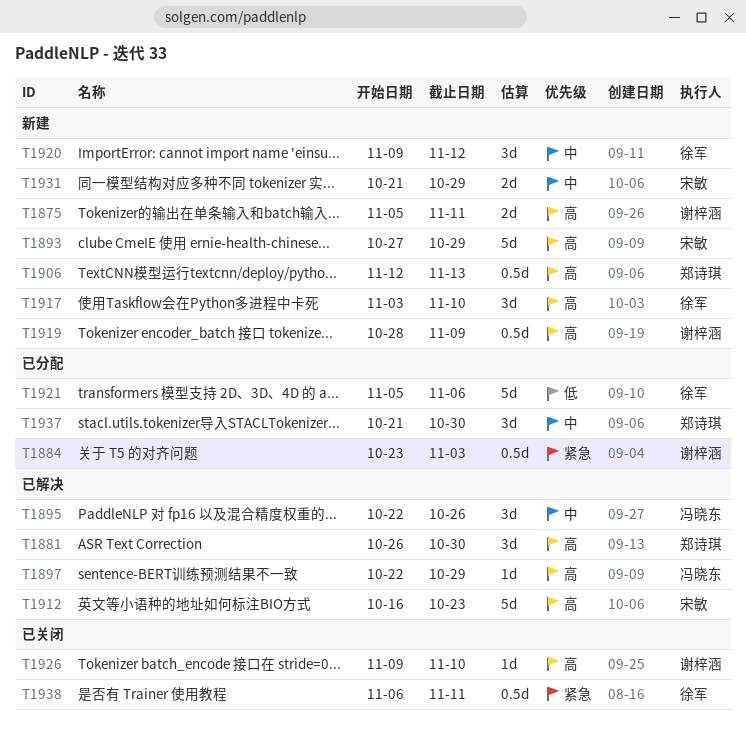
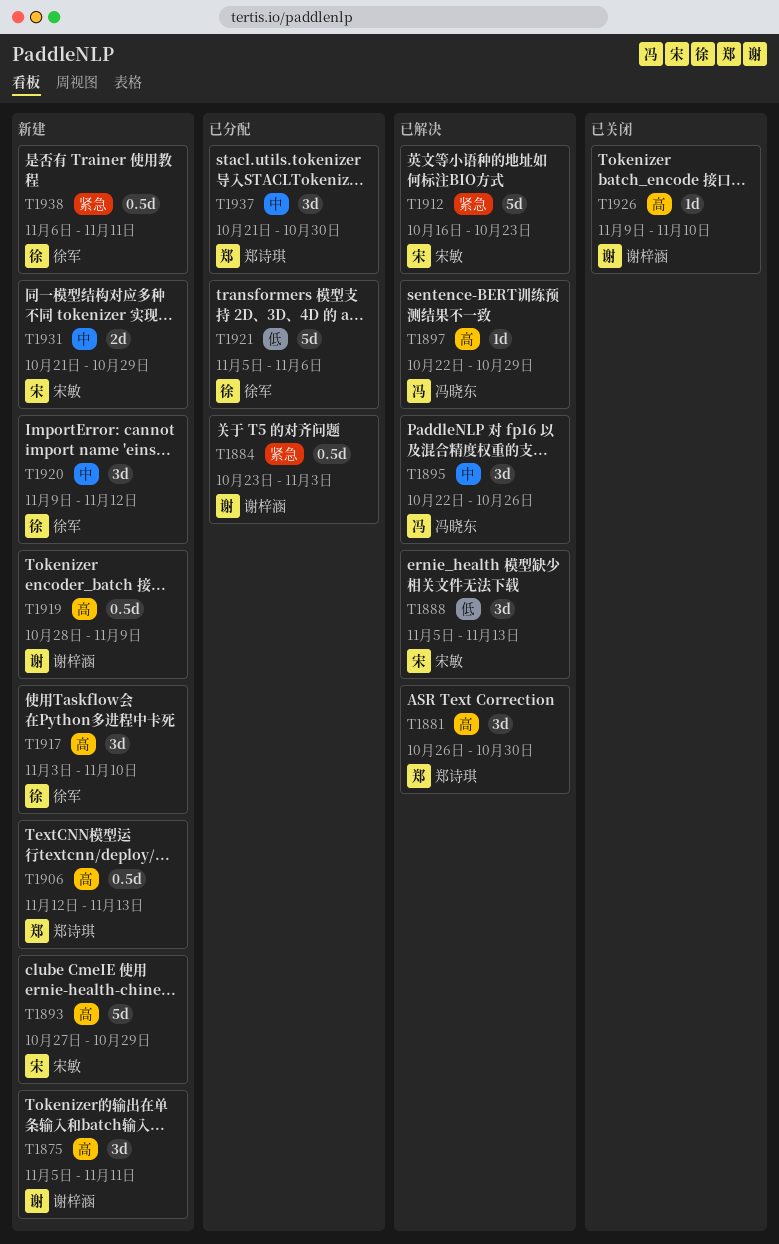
T1875, estimate: 2d -> 3d
T1888: none -> present
T1912, priority: 高 -> 紧急
T1938, status: 已关闭 -> 新建

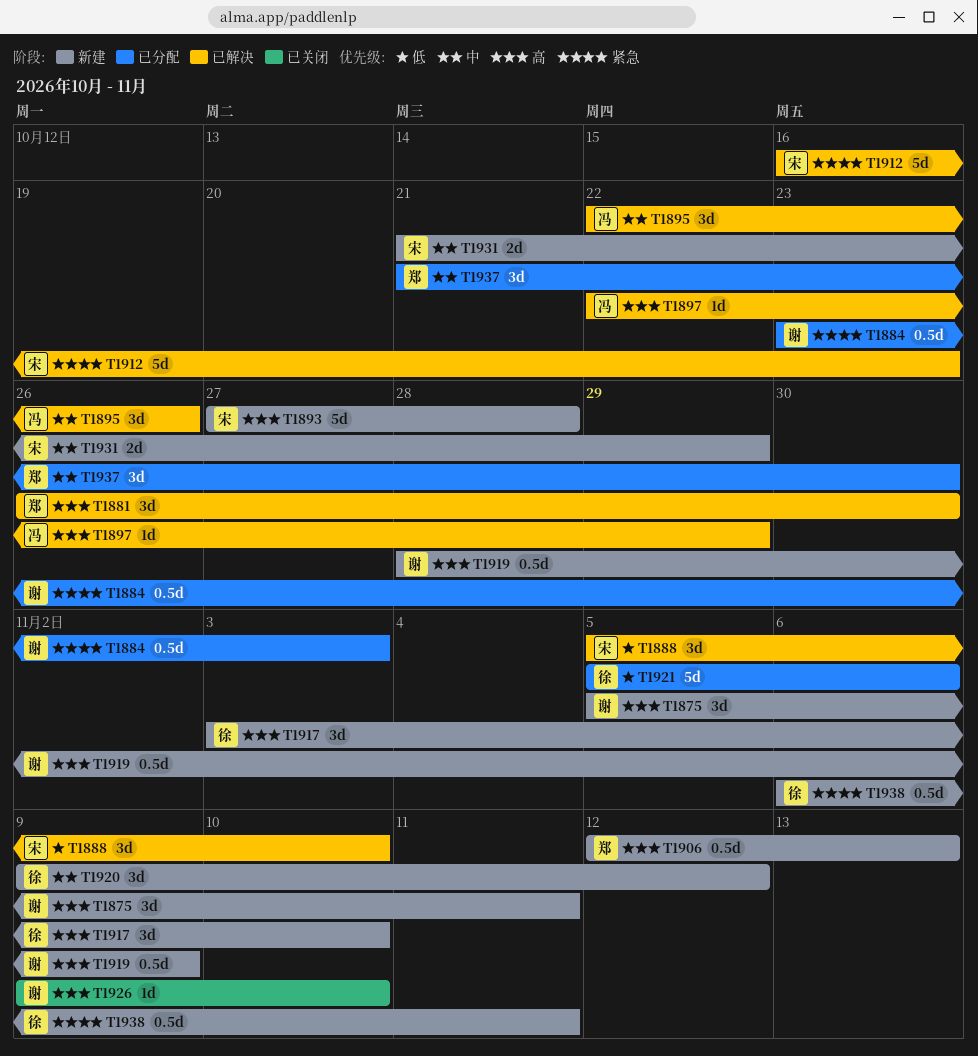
T1888, due: Nov 13 -> Nov 10
T1893, due: Oct 29 -> Oct 28

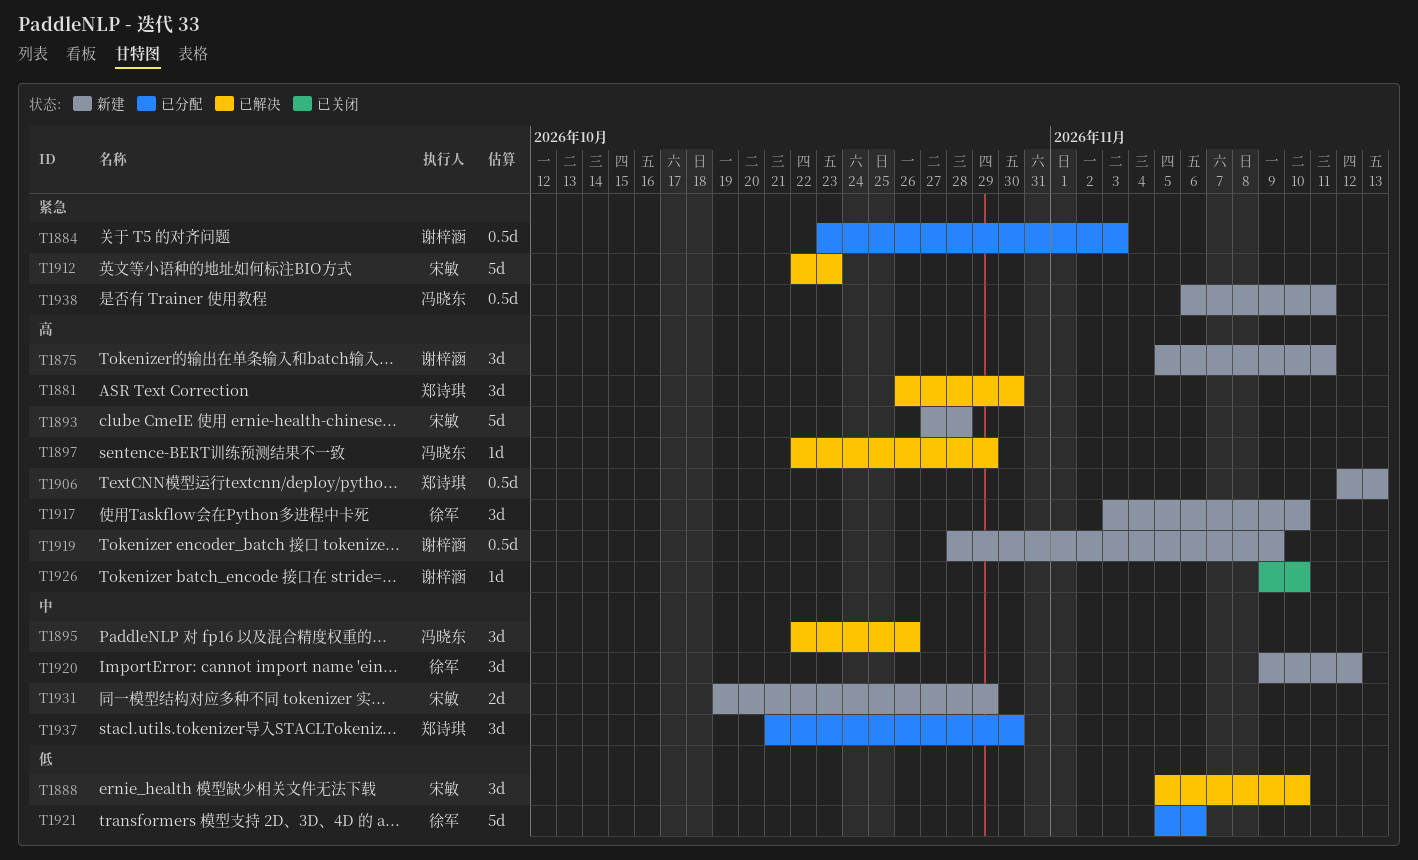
T1912, start: Oct 16 -> Oct 22
T1931, start: Oct 21 -> Oct 19
T1938, owner: 徐军 -> 冯晓东

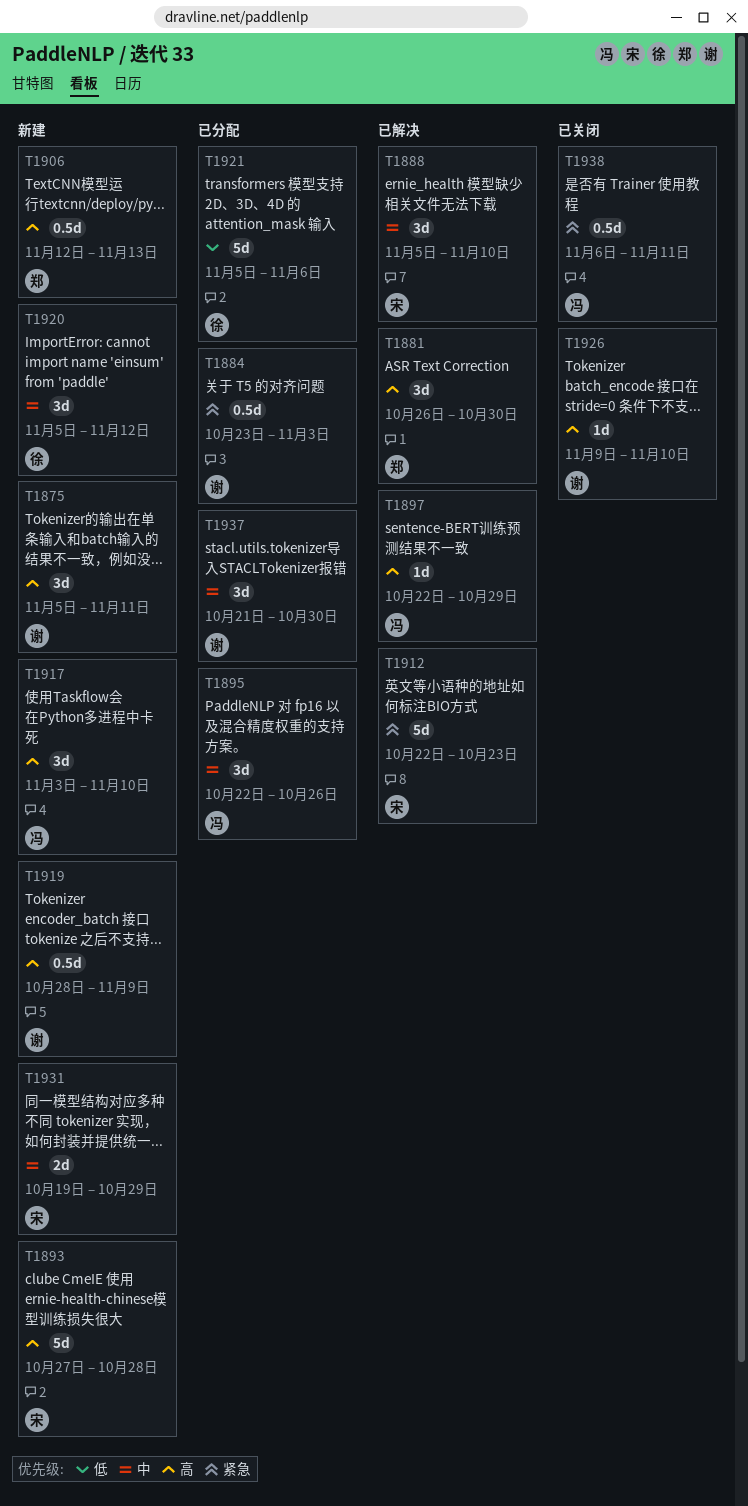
T1888, priority: 低 -> 中
T1895, status: 已解决 -> 已分配
T1917, owner: 徐军 -> 冯晓东
T1920, start: Nov 9 -> Nov 5
T1937, owner: 郑诗琪 -> 谢梓涵
T1938, status: 新建 -> 已关闭

